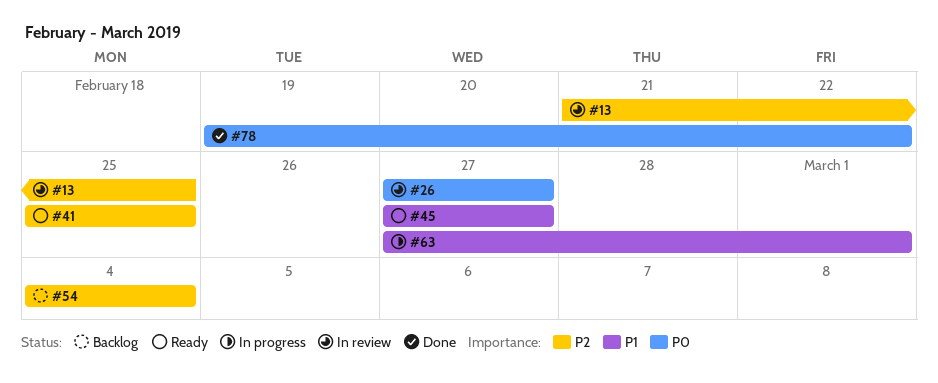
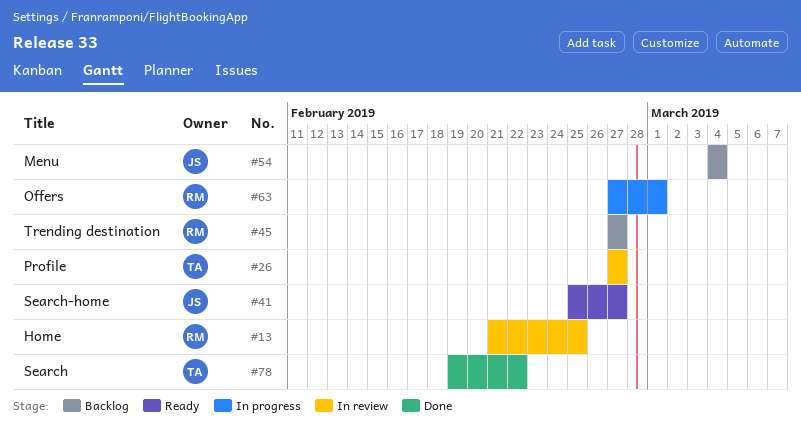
#41, due: Feb 25 -> Feb 27
#45, status: Ready -> Backlog

